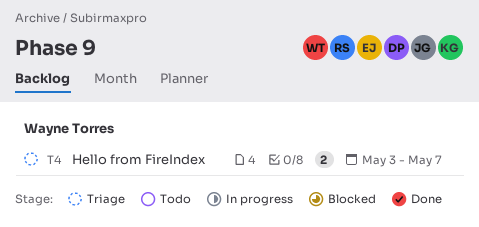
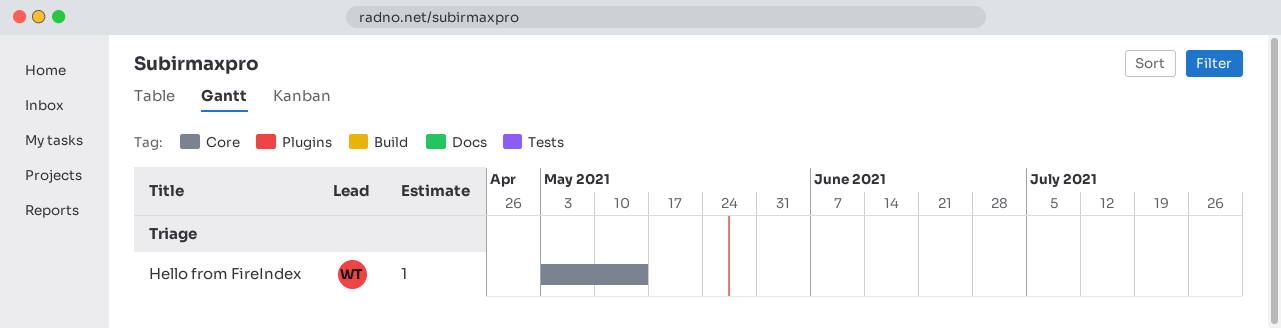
Hello from FireIndex, estimate: 2 -> 1
Hello from FireIndex, due: May 7 -> May 14

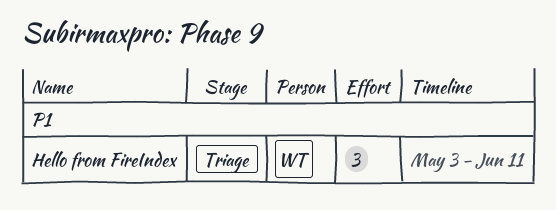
Hello from FireIndex, estimate: 1 -> 3
Hello from FireIndex, due: May 14 -> Jun 11

